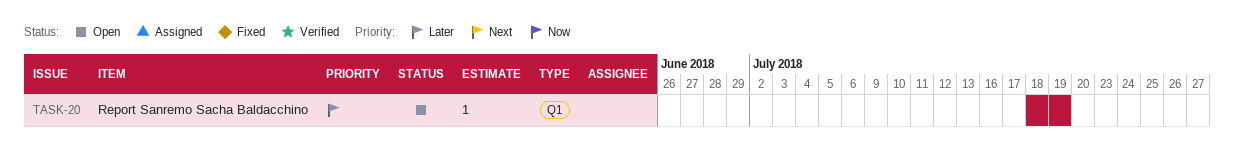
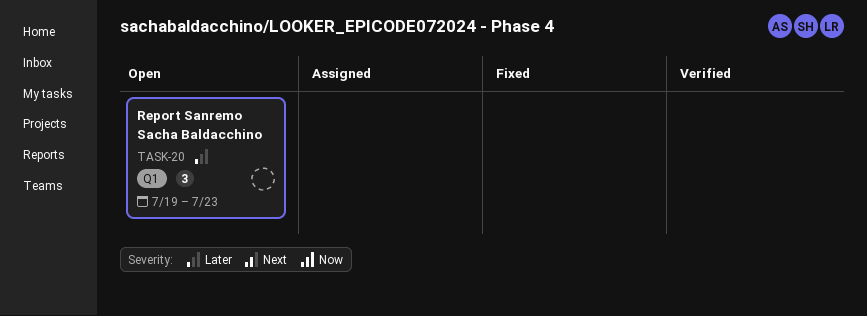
TASK-20, estimate: 1 -> 3
TASK-20, start: Jul 18 -> Jul 19
TASK-20, due: Jul 19 -> Jul 23

